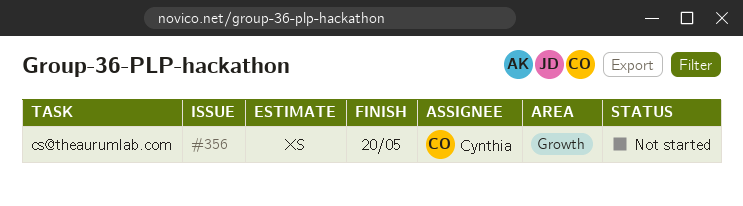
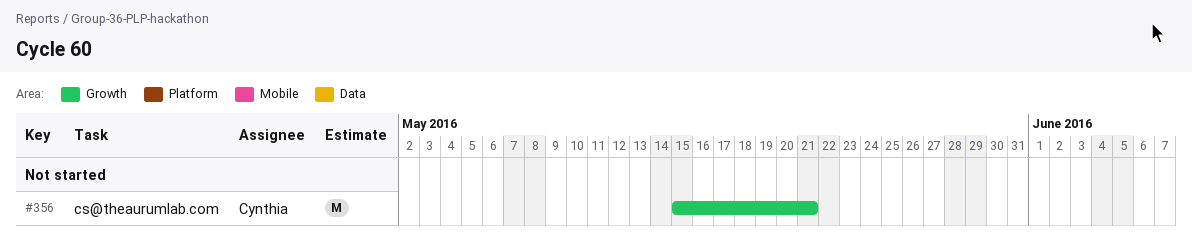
#356, estimate: XS -> M
#356, due: May 20 -> May 21

